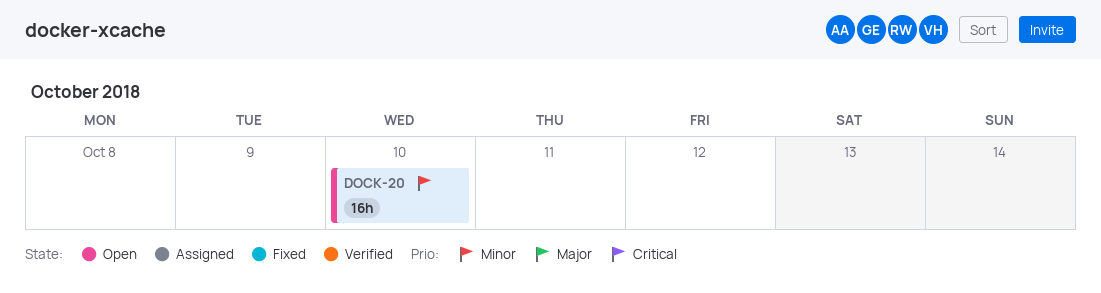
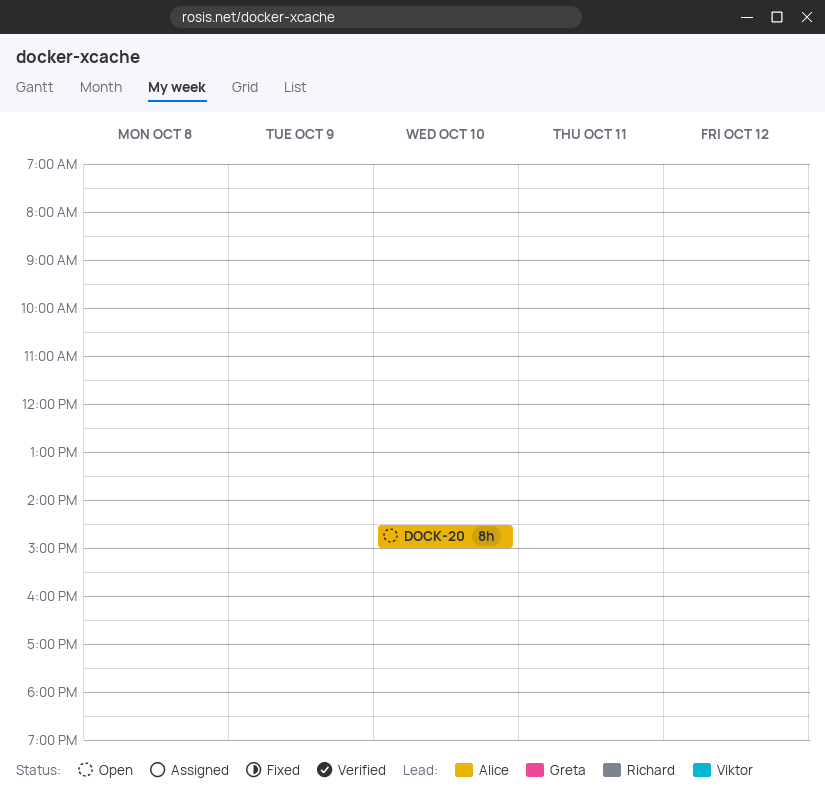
DOCK-20, estimate: 16h -> 8h

